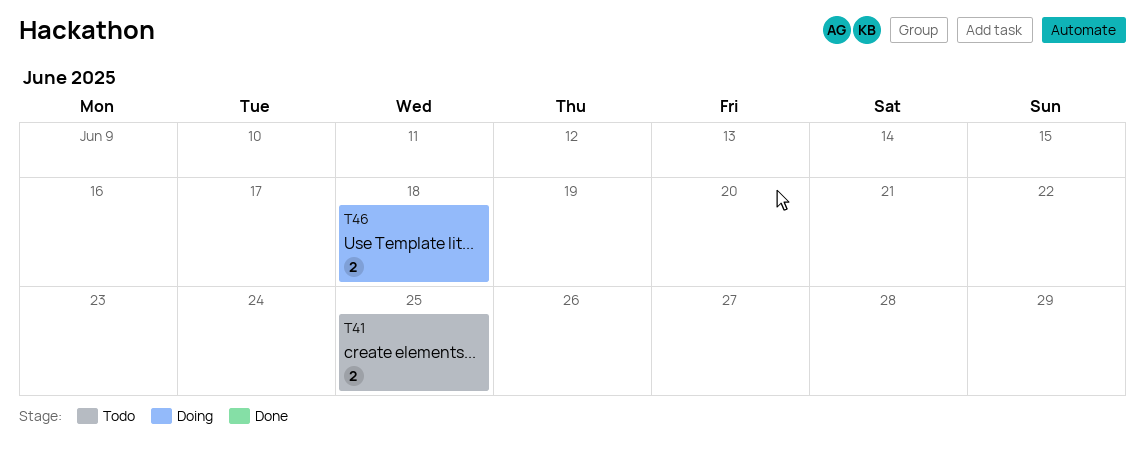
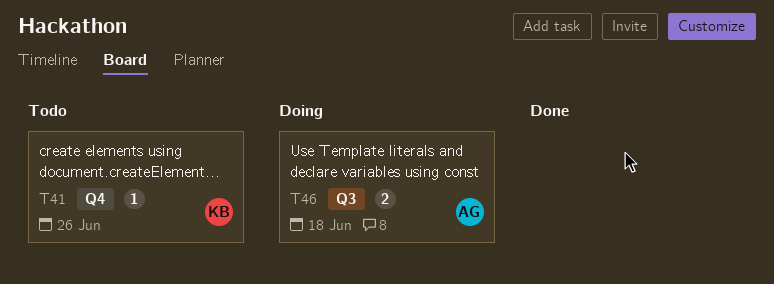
T41, estimate: 2 -> 1
T41, due: Jun 25 -> Jun 26

